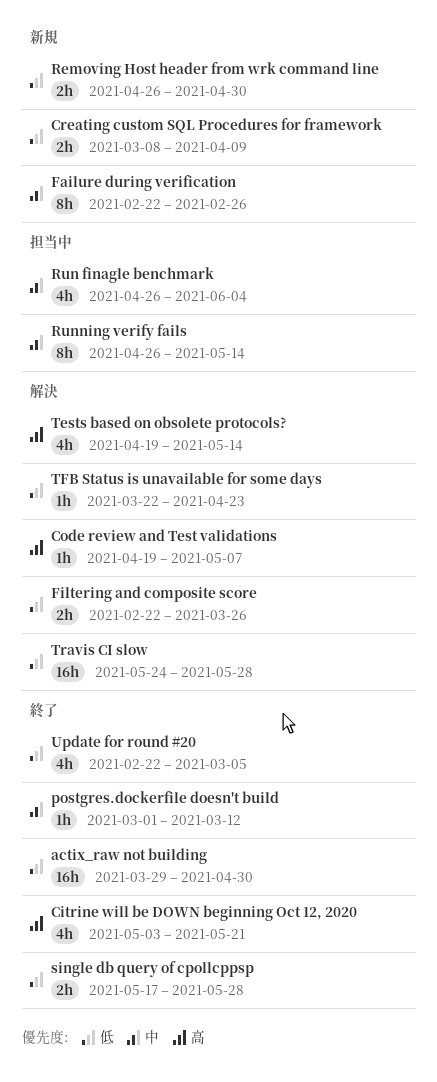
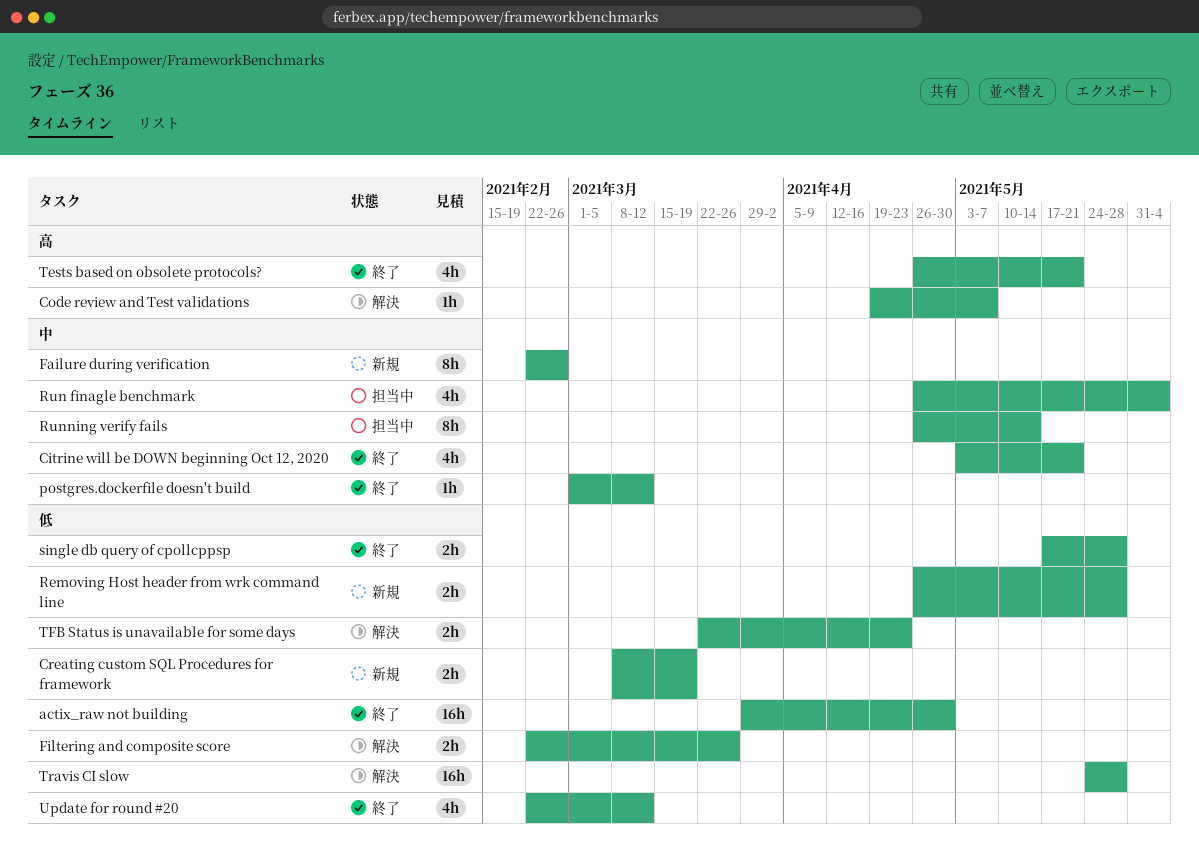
Citrine will be DOWN beginning Oct 12, 2020, priority: 高 -> 中
Creating custom SQL Procedures for framework, due: Apr 9 -> Mar 19
Removing Host header from wrk command line, due: Apr 30 -> May 28
Tests based on obsolete protocols?, status: 解決 -> 終了
Tests based on obsolete protocols?, start: Apr 19 -> Apr 26
Tests based on obsolete protocols?, due: May 14 -> May 21
TFB Status is unavailable for some days, estimate: 1h -> 2h
Update for round #20, due: Mar 5 -> Mar 12

